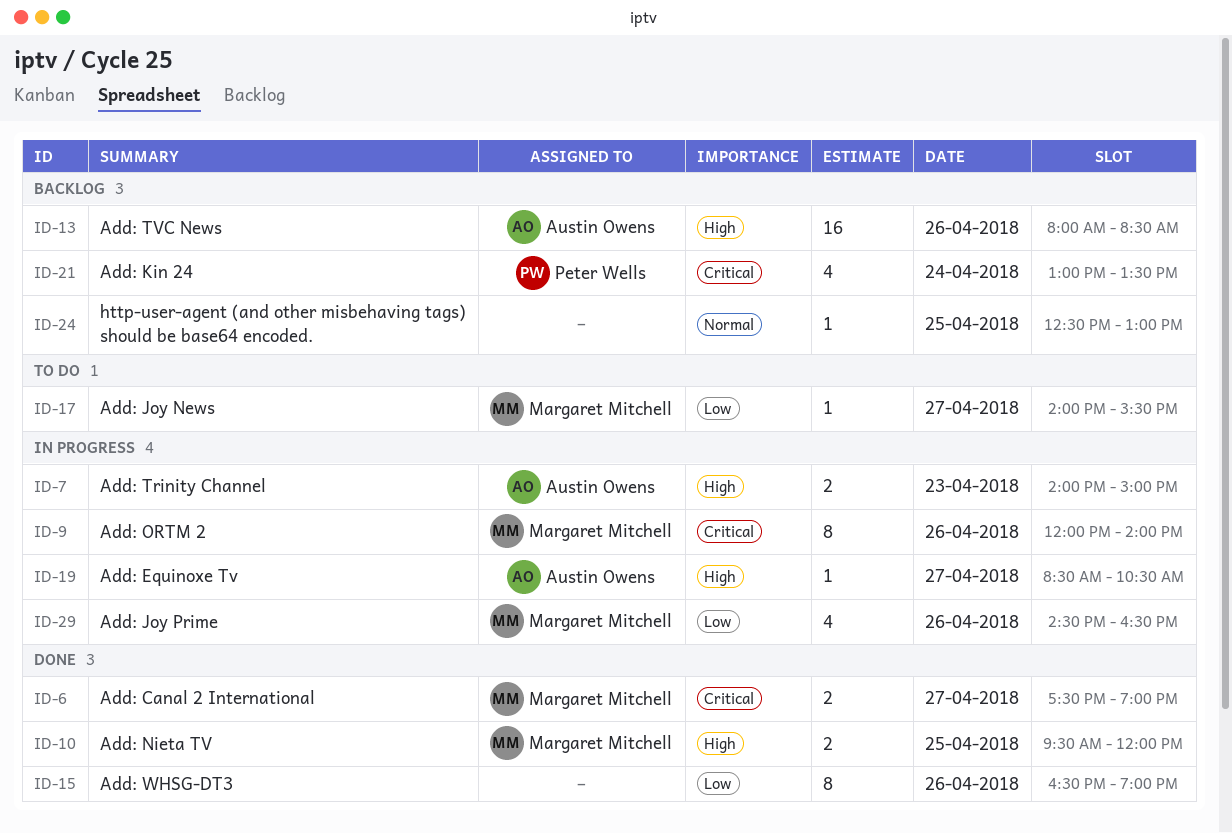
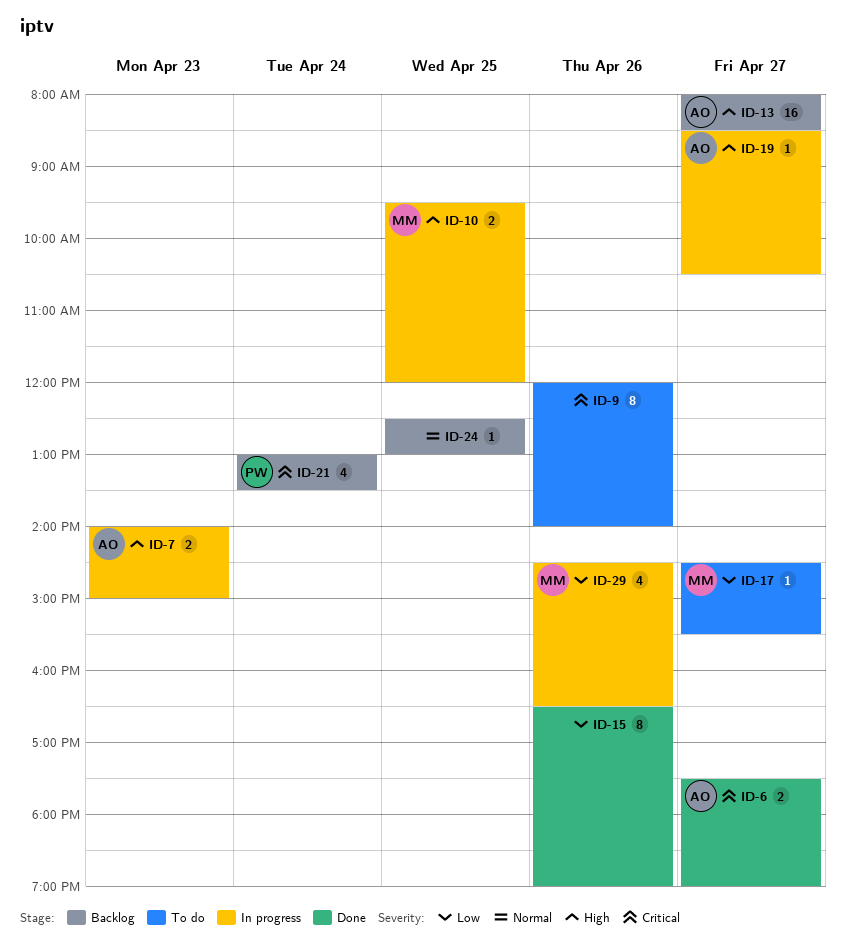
ID-6, owner: Margaret Mitchell -> Austin Owens
ID-9, status: In progress -> To do
ID-9, owner: Margaret Mitchell -> none
ID-10, status: Done -> In progress
ID-13, day: Apr 26 -> Apr 27
ID-17, begins: 14:00 -> 14:30

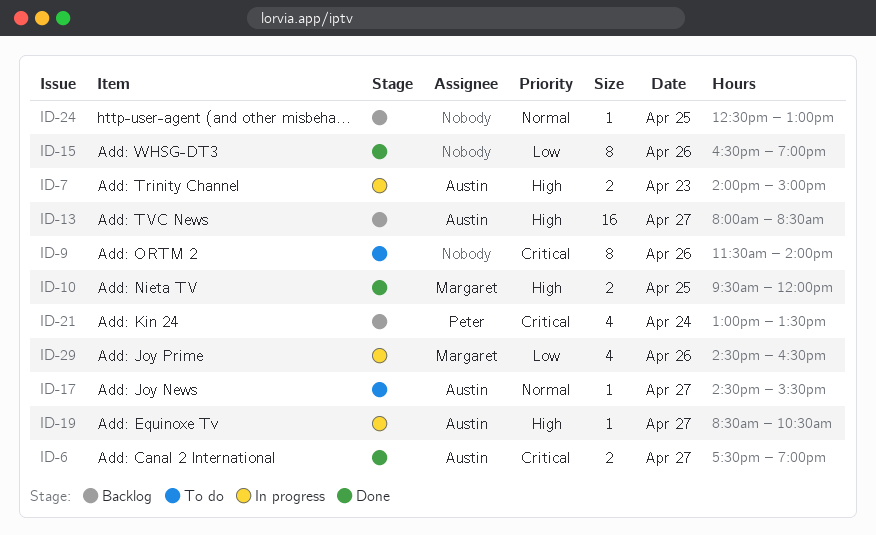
ID-9, begins: 12:00 -> 11:30
ID-10, status: In progress -> Done
ID-17, owner: Margaret -> Austin
ID-17, priority: Low -> Normal

